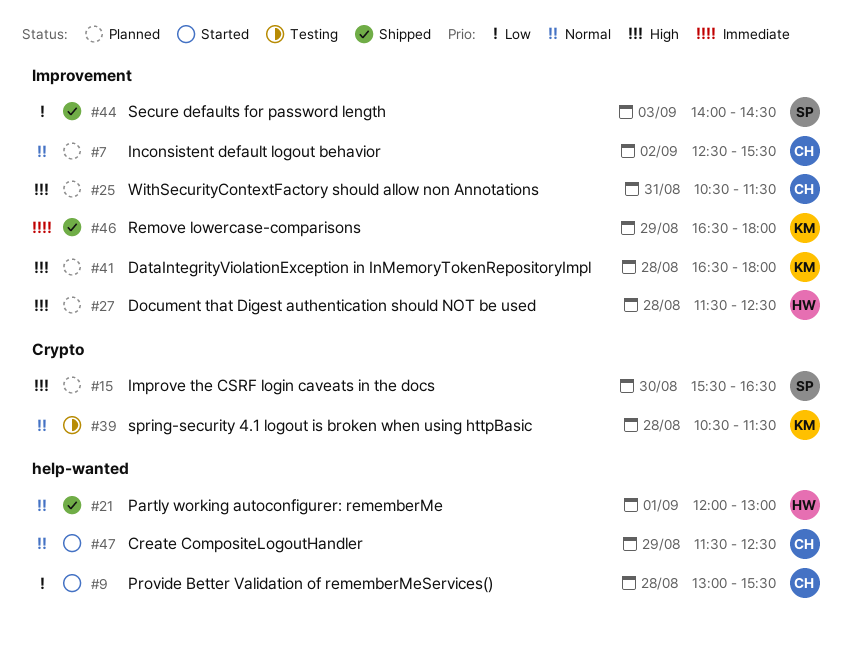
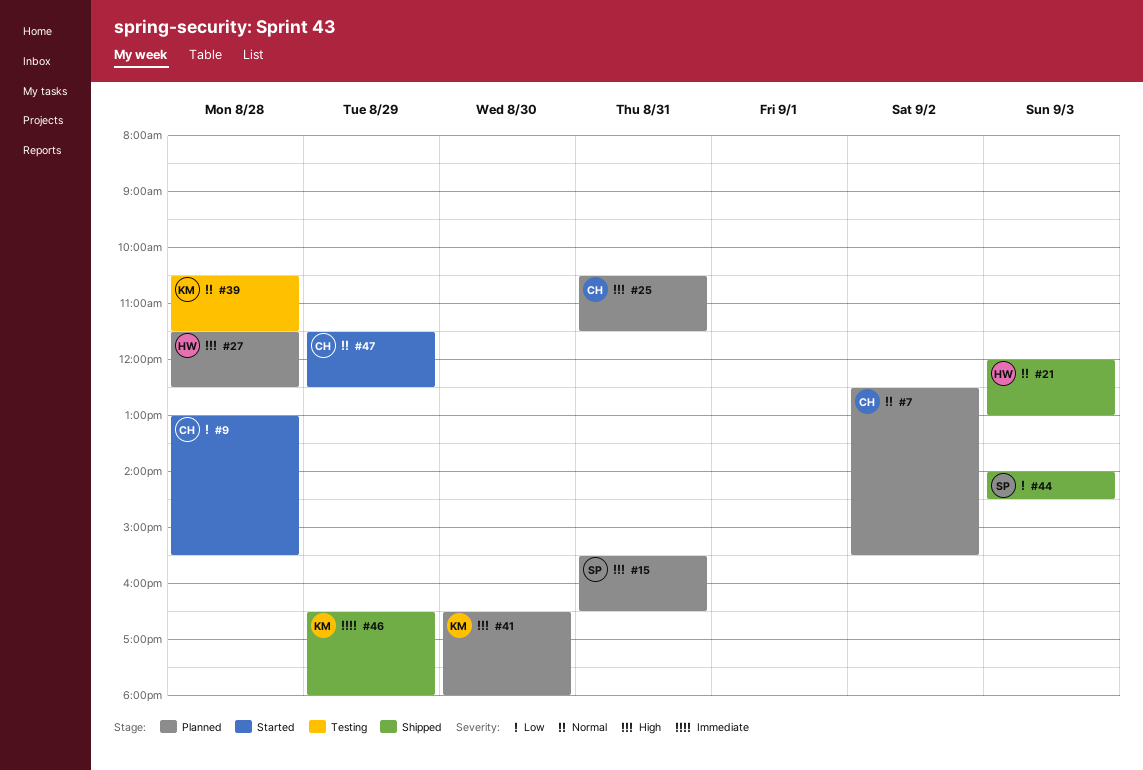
#15, day: Aug 30 -> Aug 31
#21, day: Sep 1 -> Sep 3
#41, day: Aug 28 -> Aug 30

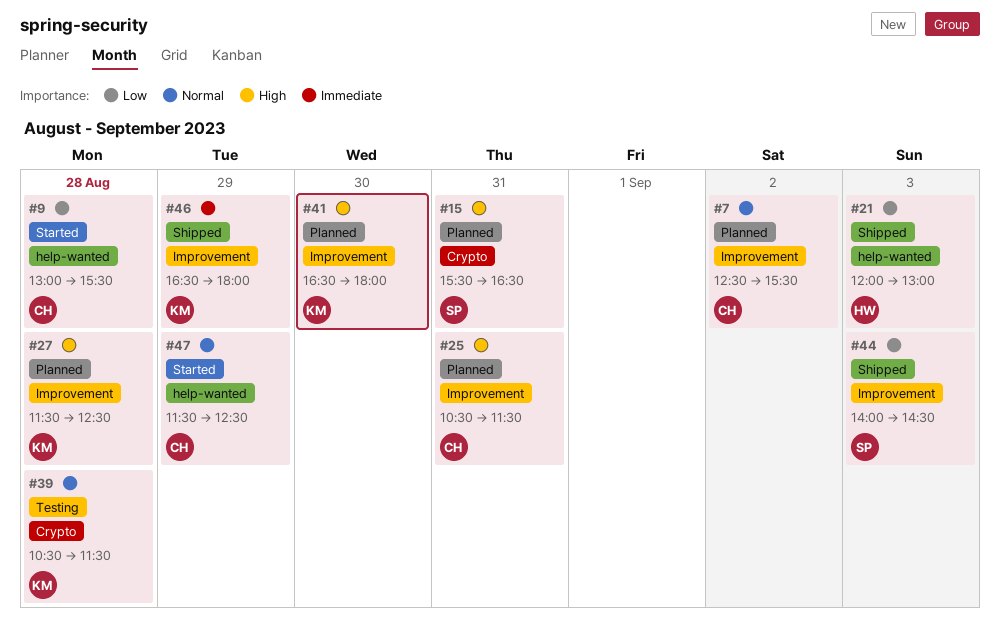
#21, priority: Normal -> Low
#27, owner: HW -> KM

